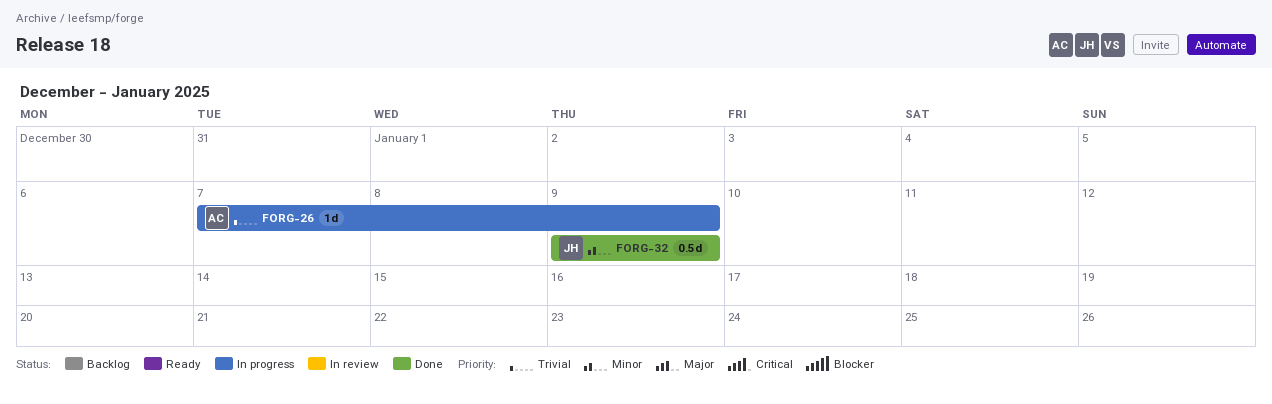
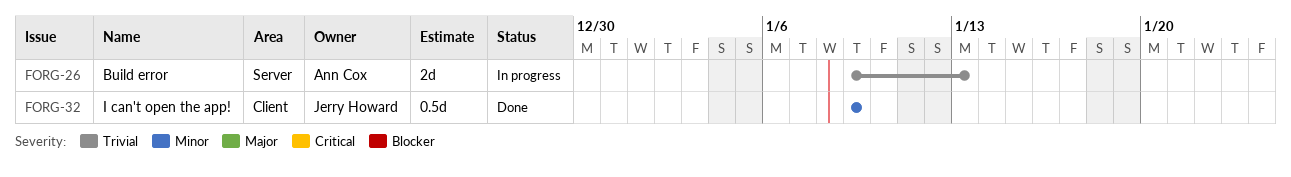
FORG-26, estimate: 1d -> 2d
FORG-26, start: Jan 7 -> Jan 9
FORG-26, due: Jan 9 -> Jan 13

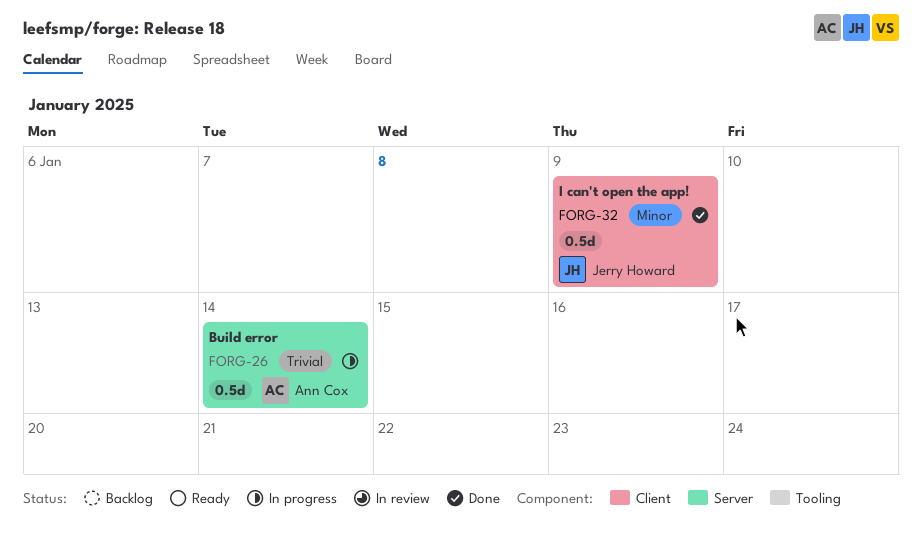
FORG-26, estimate: 2d -> 0.5d
FORG-26, due: Jan 13 -> Jan 14

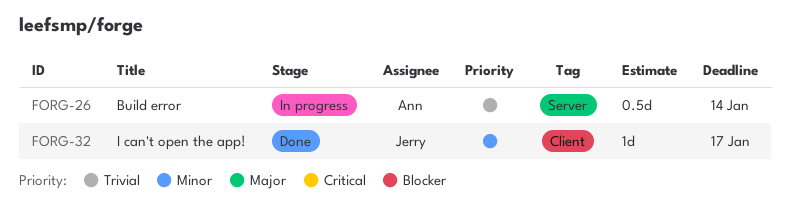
FORG-32, estimate: 0.5d -> 1d
FORG-32, due: Jan 9 -> Jan 17

